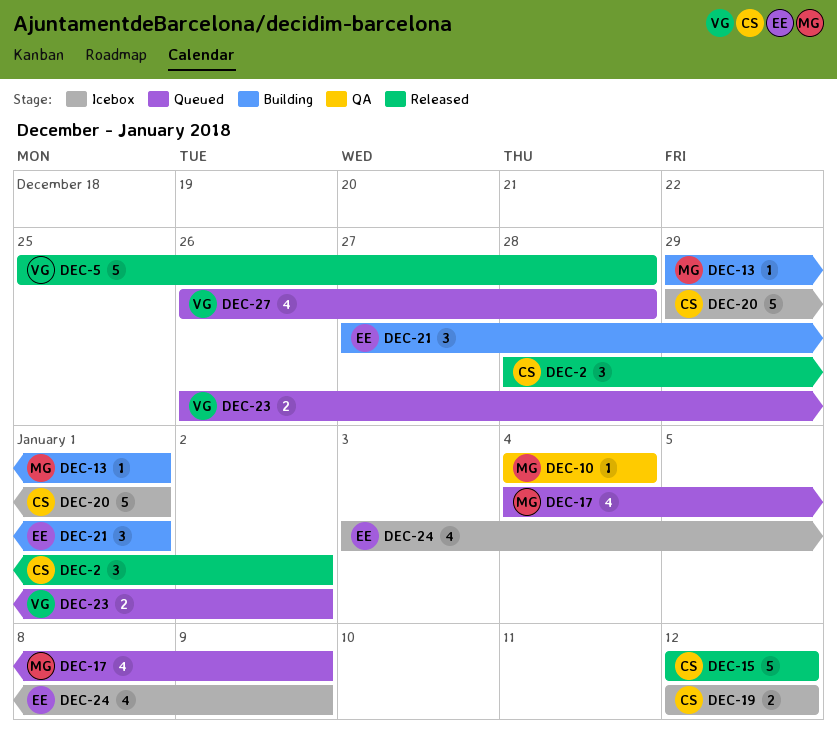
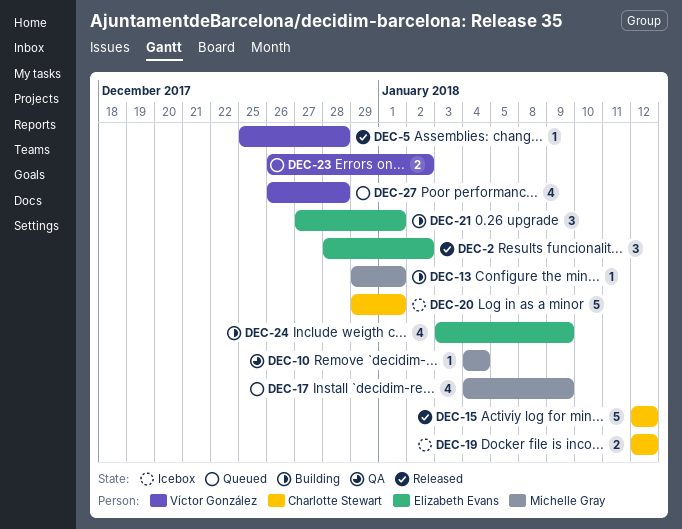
DEC-2, owner: Charlotte Stewart -> Elizabeth Evans
DEC-5, estimate: 5 -> 1
DEC-24, status: Icebox -> Building

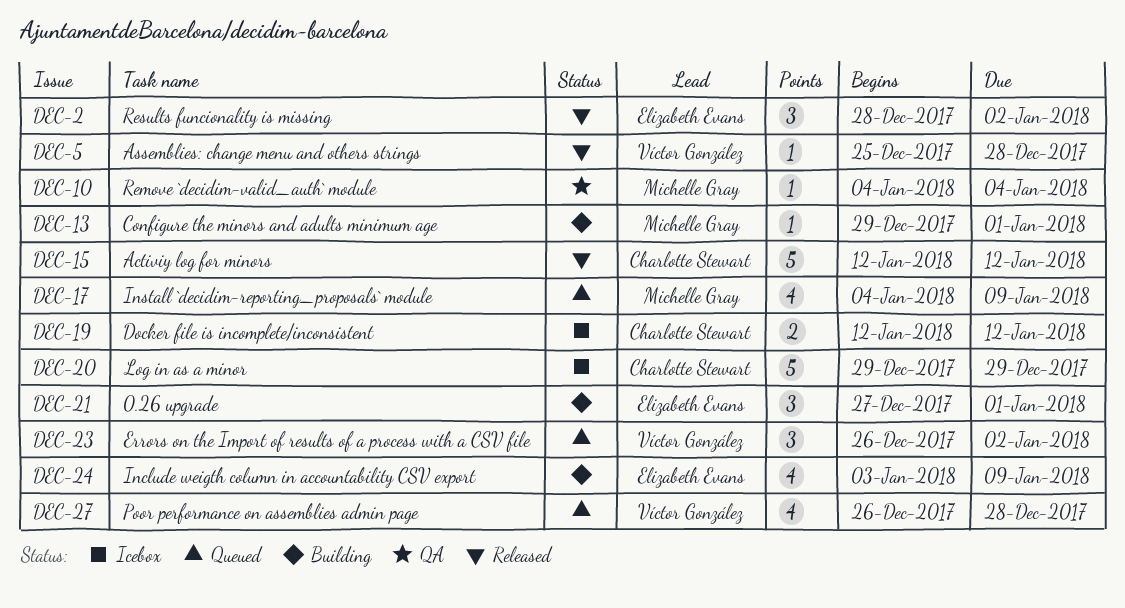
DEC-20, due: Jan 1 -> Dec 29
DEC-23, estimate: 2 -> 3

